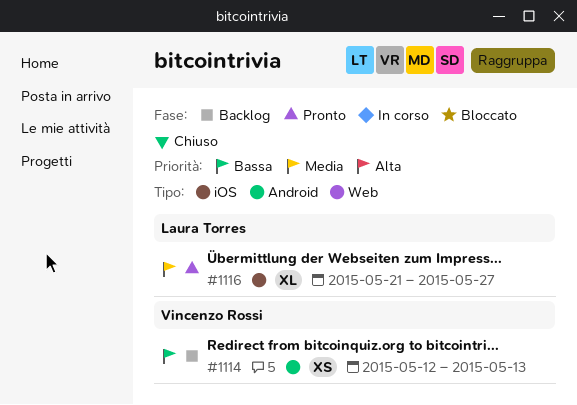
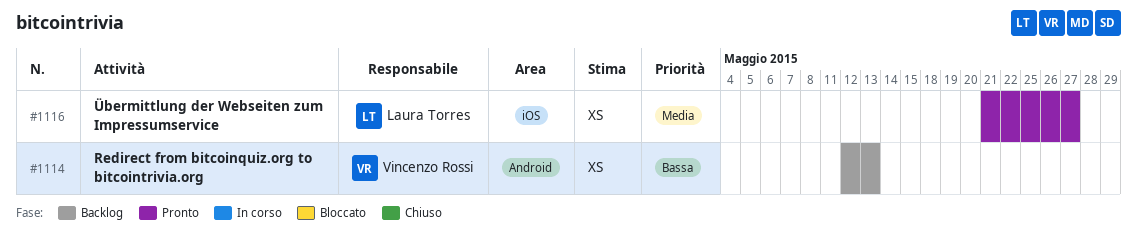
#1116, estimate: XL -> XS

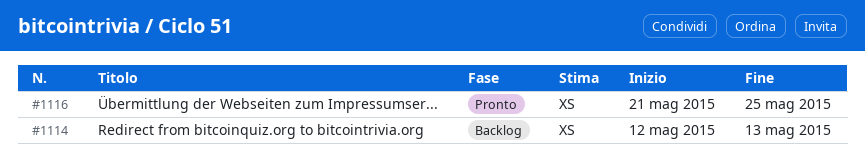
#1116, due: May 27 -> May 25

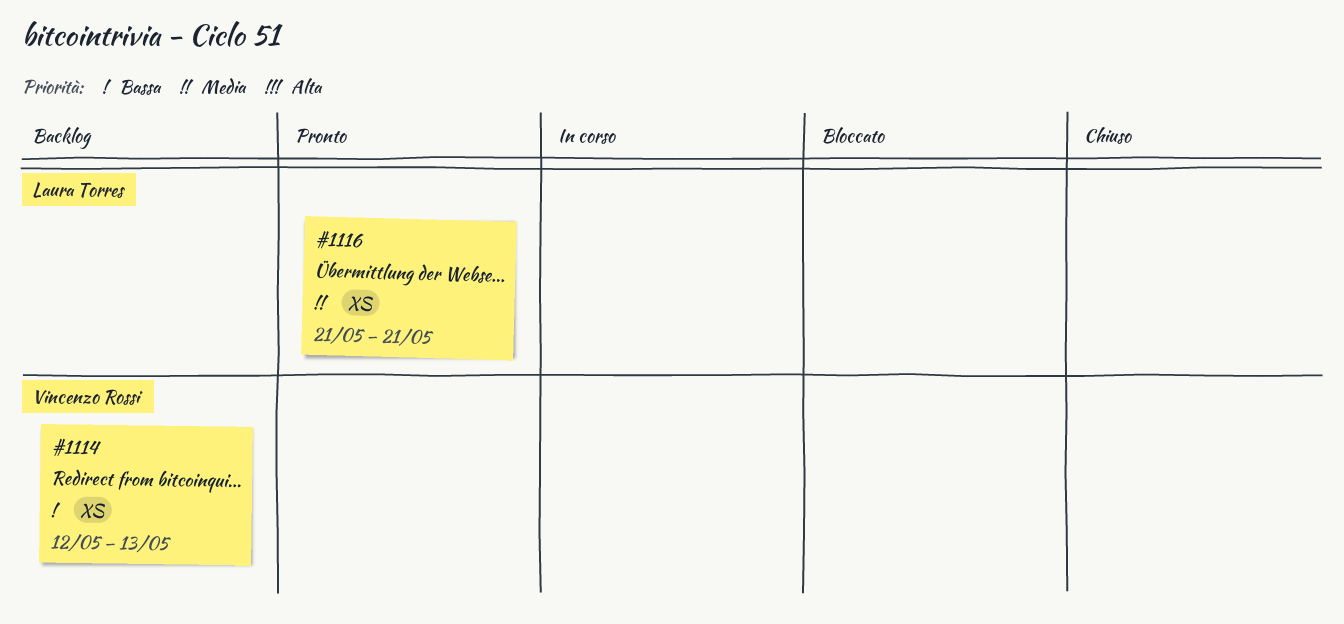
#1116, due: May 25 -> May 21

